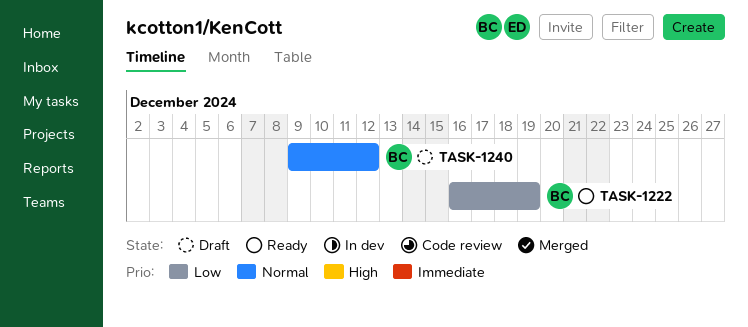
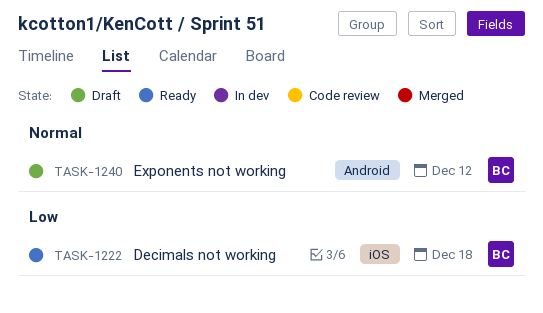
TASK-1222, due: Dec 19 -> Dec 18

